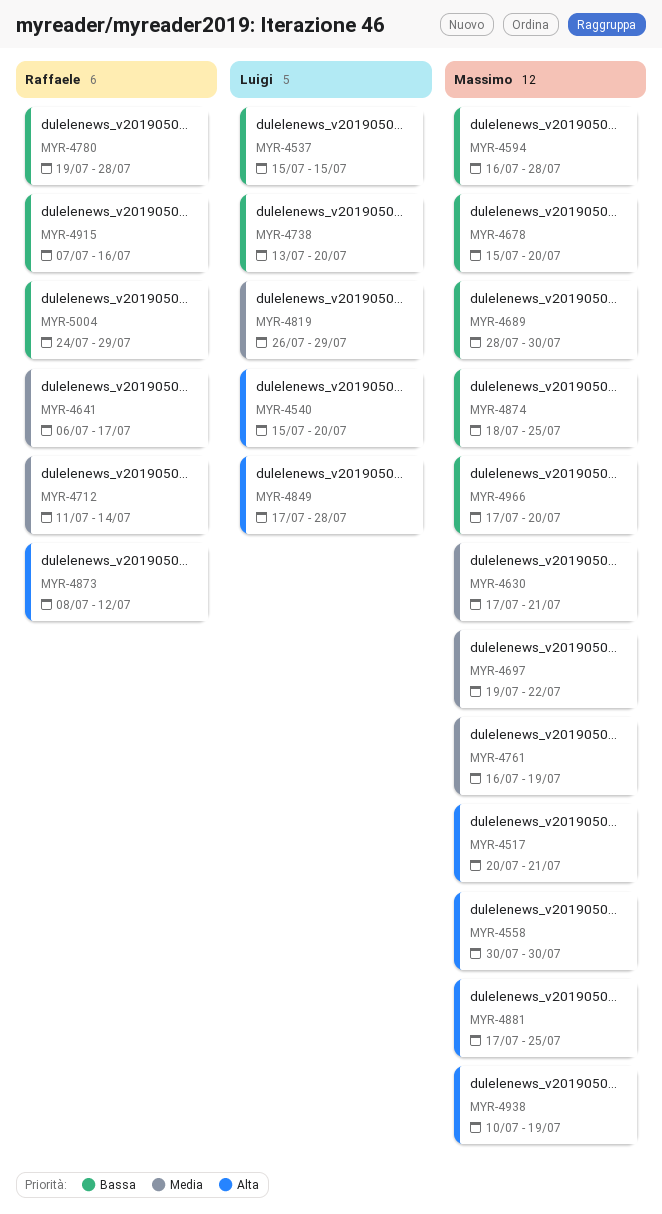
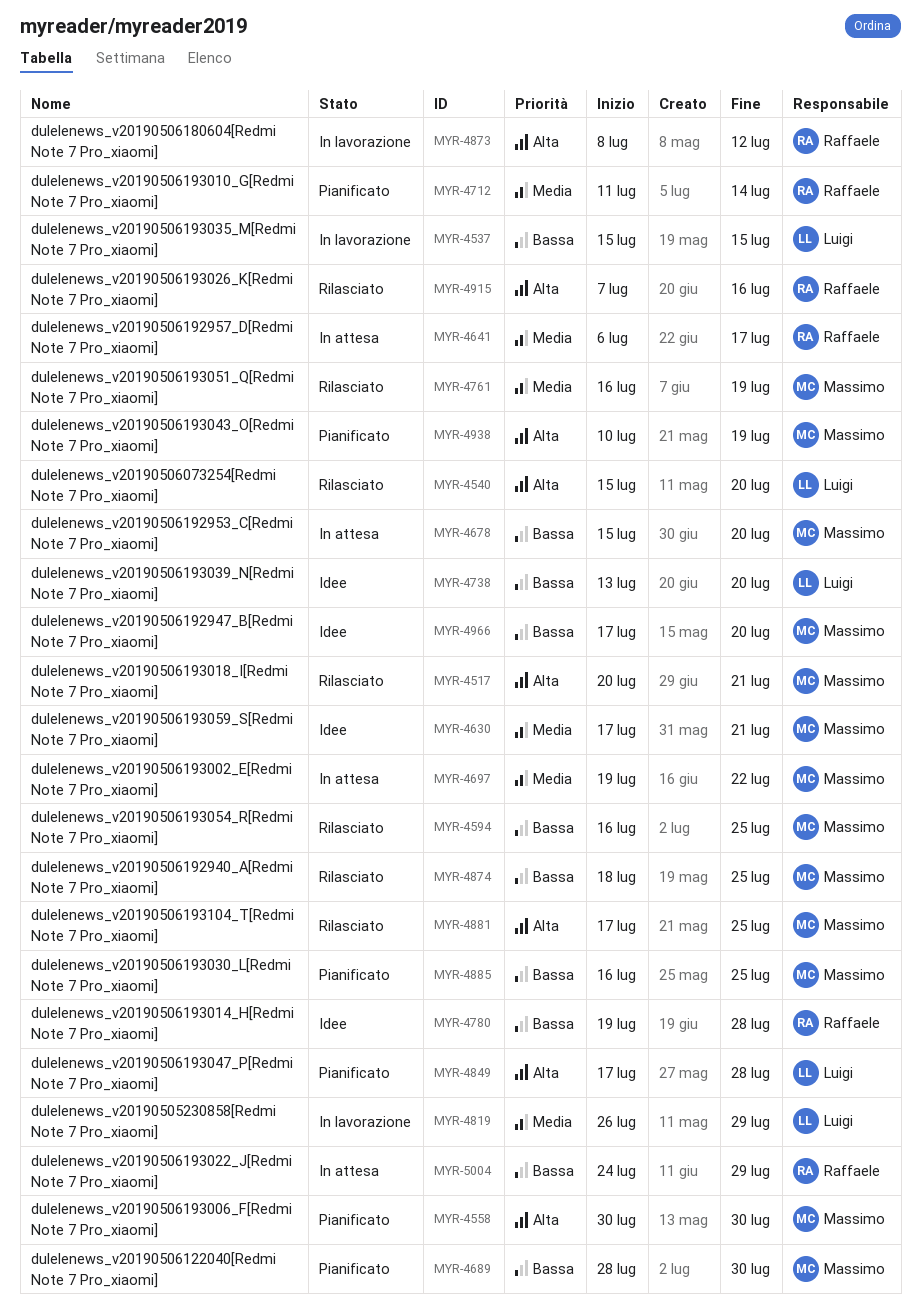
MYR-4594, due: Jul 28 -> Jul 25
MYR-4885: none -> present
MYR-4915, priority: Bassa -> Alta

